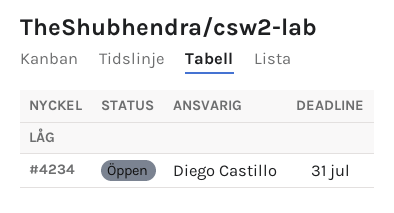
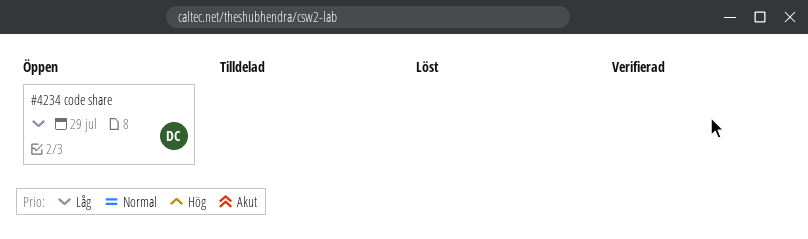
#4234, due: Jul 31 -> Jul 29

